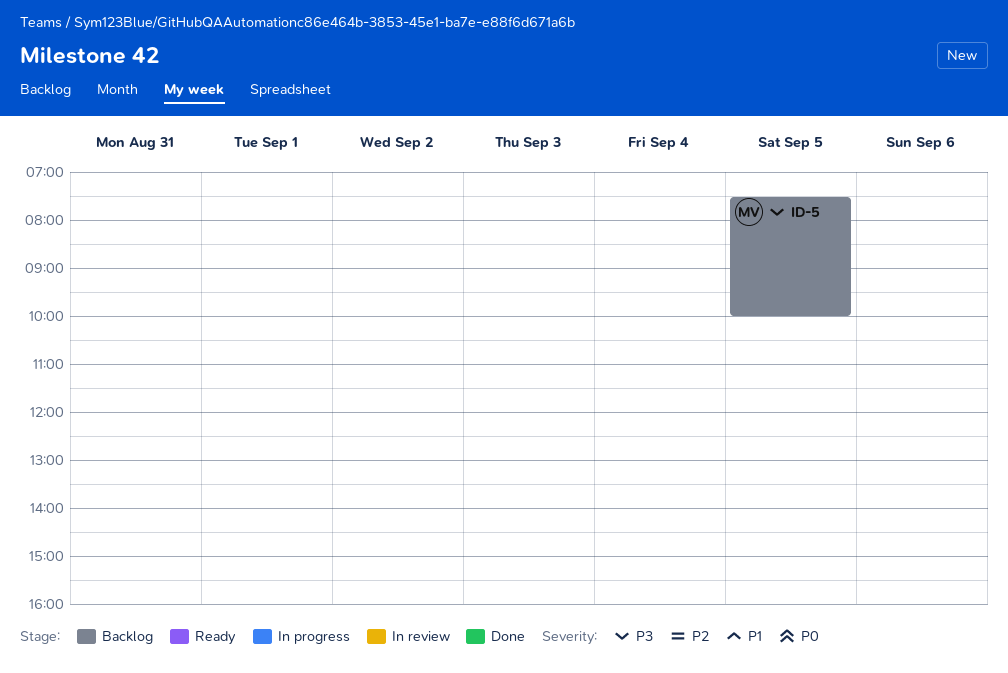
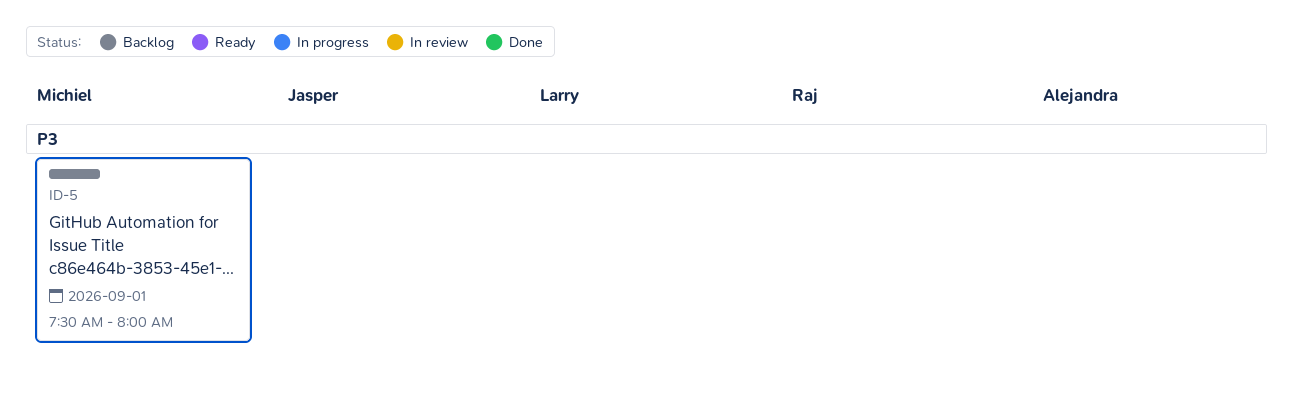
ID-5, day: Sep 5 -> Sep 1
ID-5, ends: 10:00 -> 08:00

